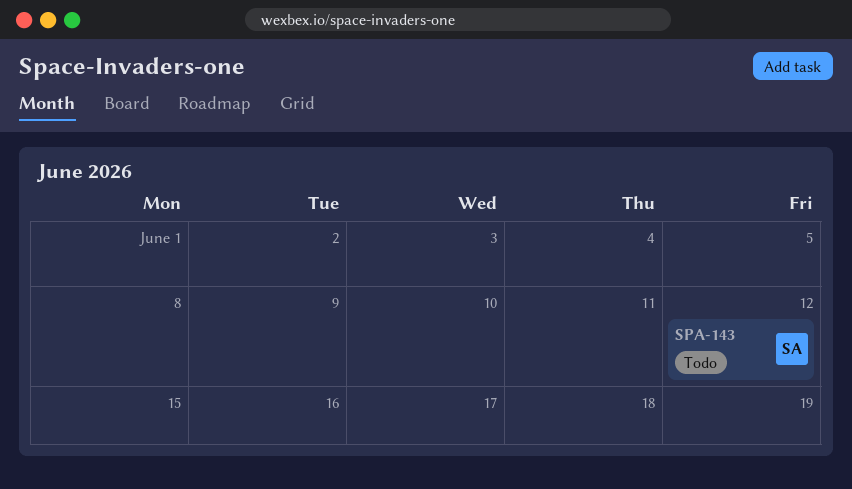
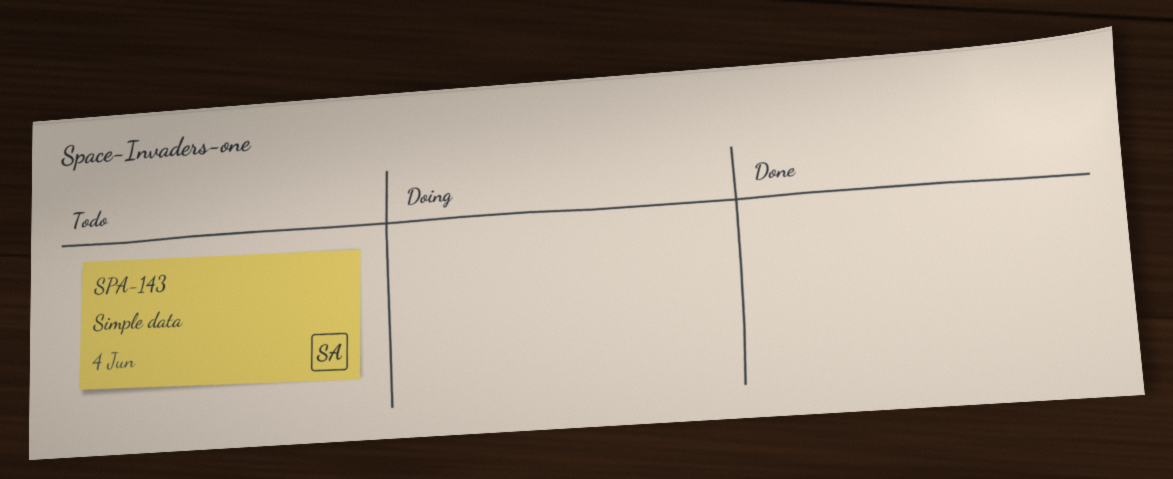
SPA-143, due: Jun 12 -> Jun 4

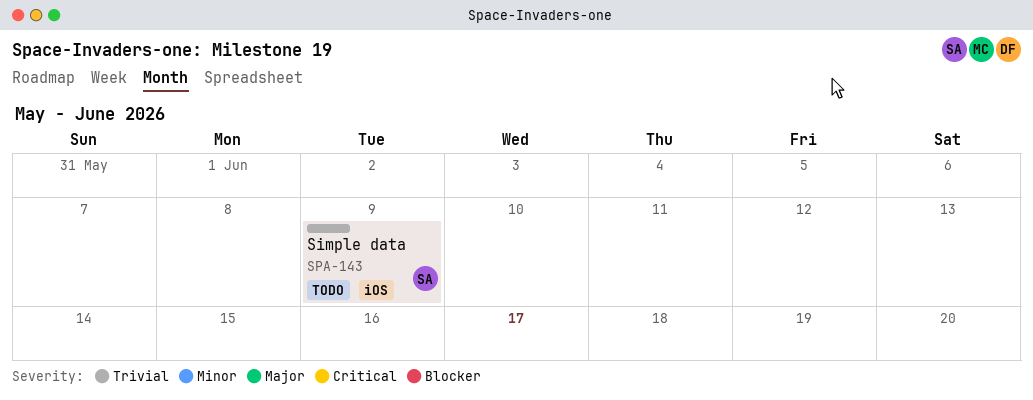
SPA-143, due: Jun 4 -> Jun 9

